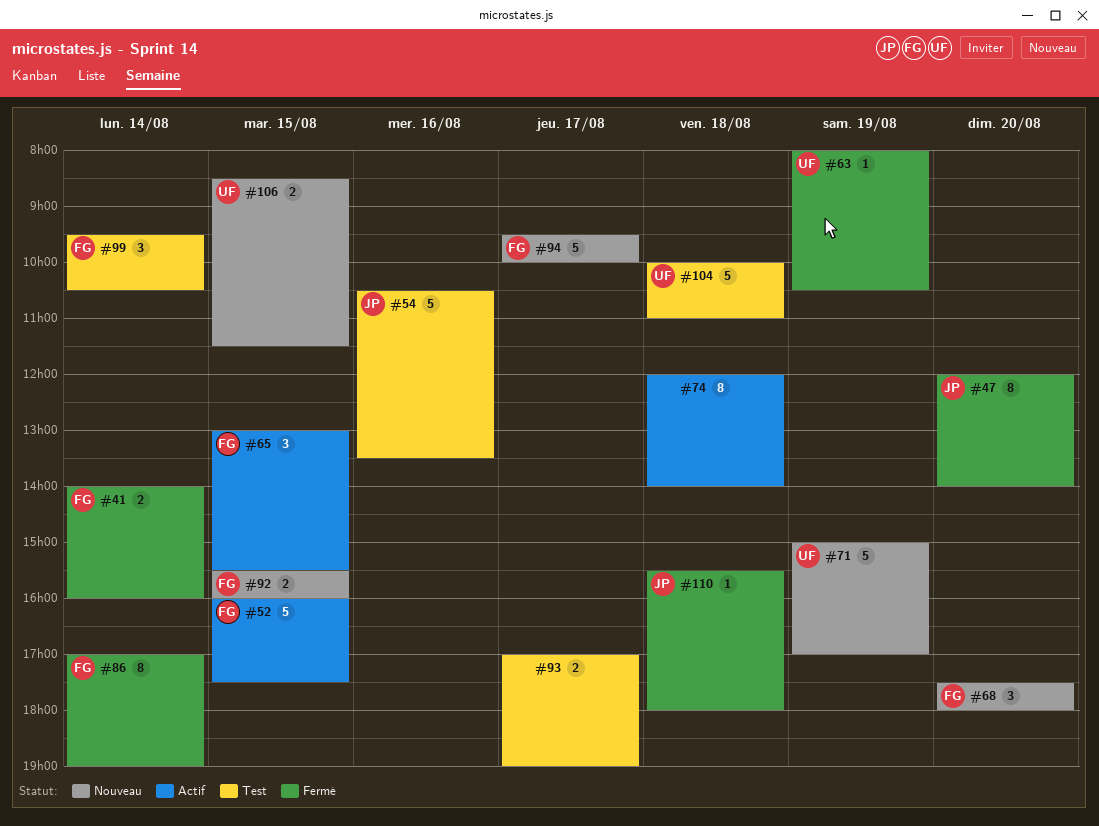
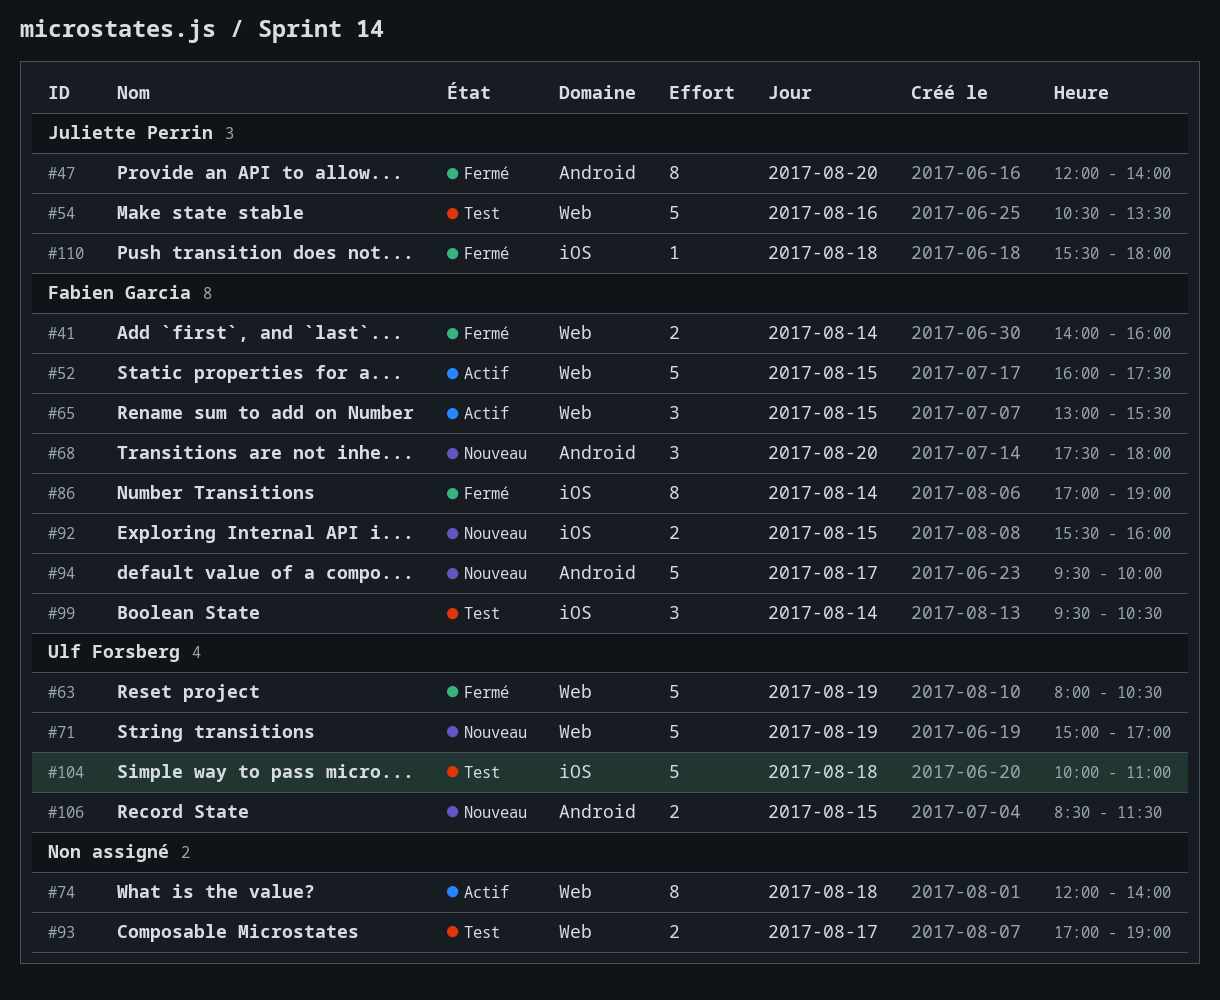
#63, estimate: 1 -> 5

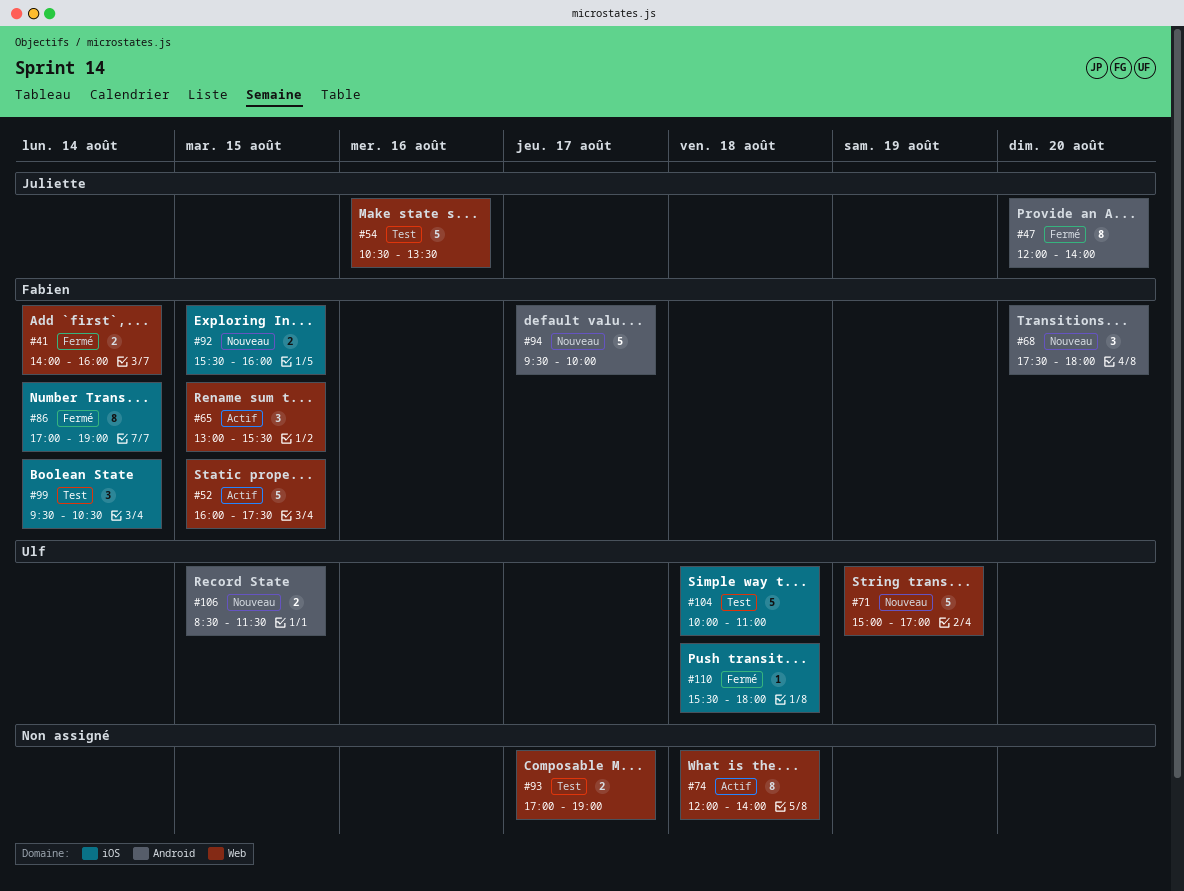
#63: present -> none
#110, owner: Juliette Perrin -> Ulf Forsberg

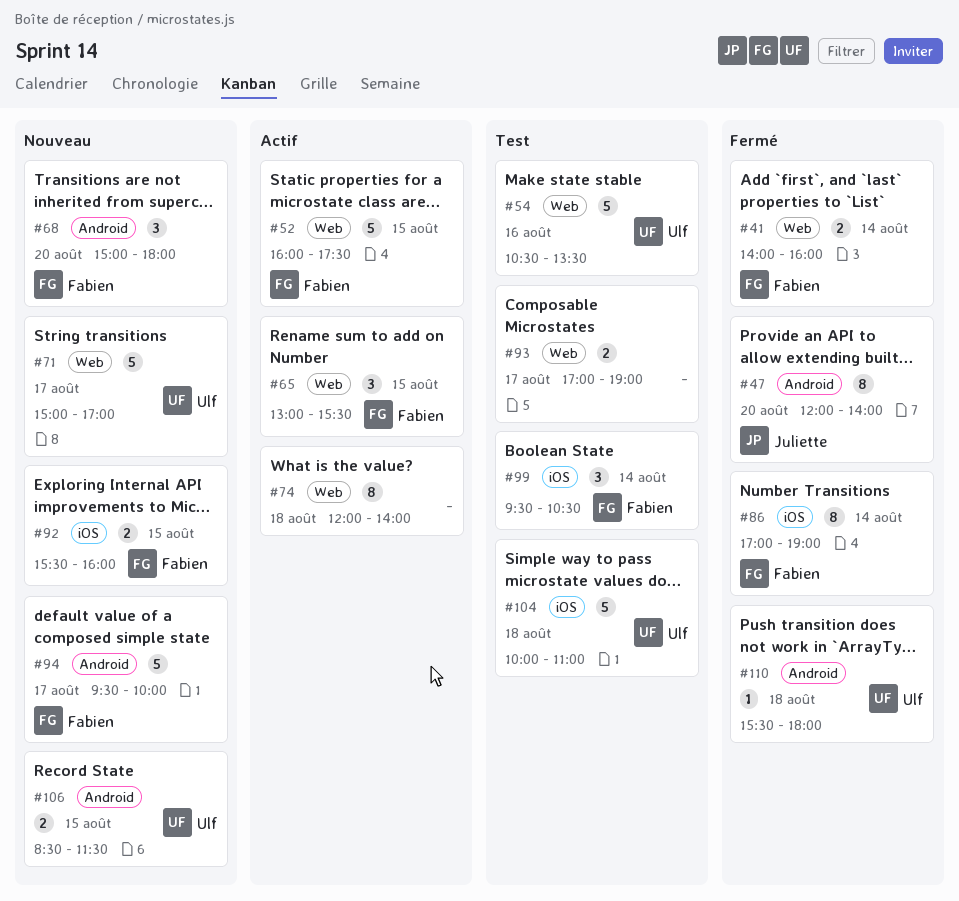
#54, owner: Juliette -> Ulf
#68, begins: 17:30 -> 15:00
#71, day: Aug 19 -> Aug 17
#110, label: iOS -> Android

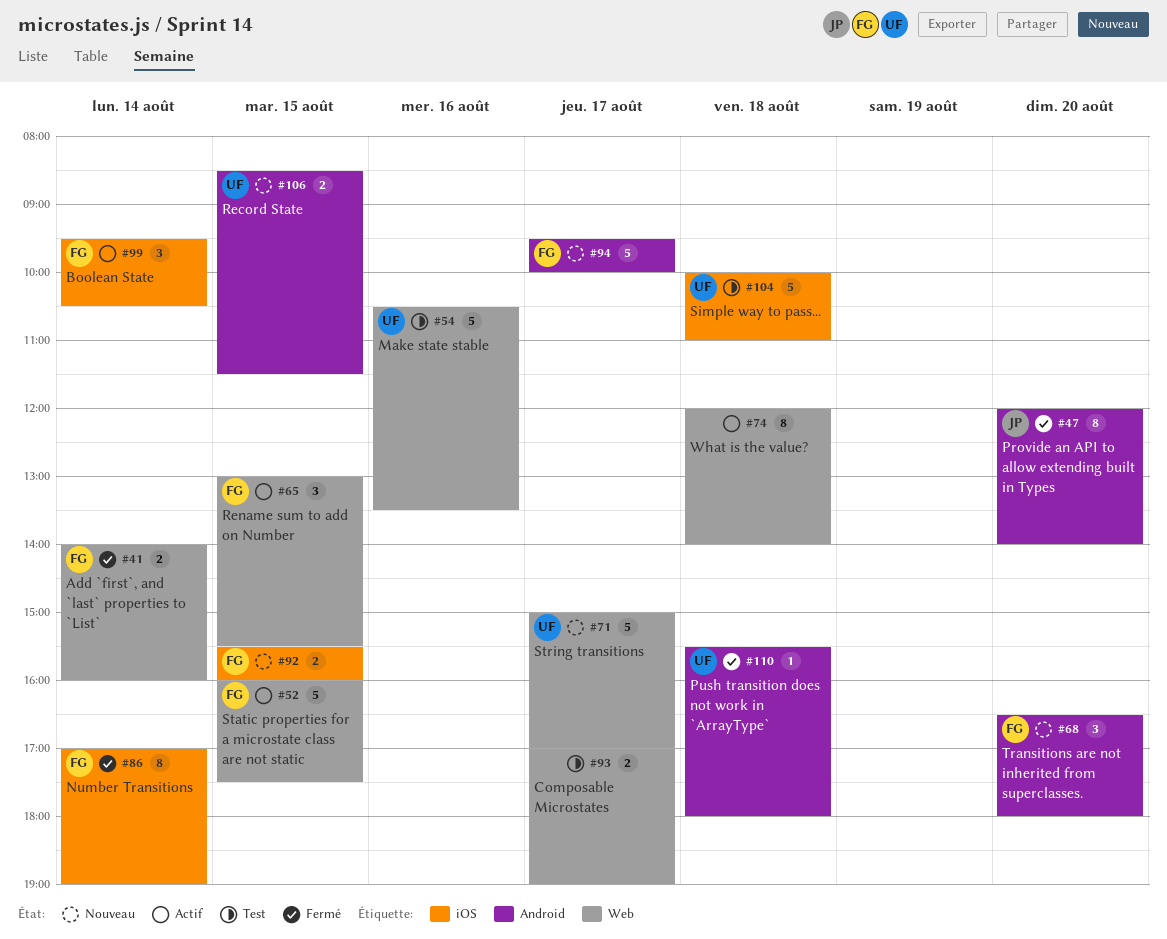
#68, begins: 15:00 -> 16:30
#99, status: Test -> Actif

